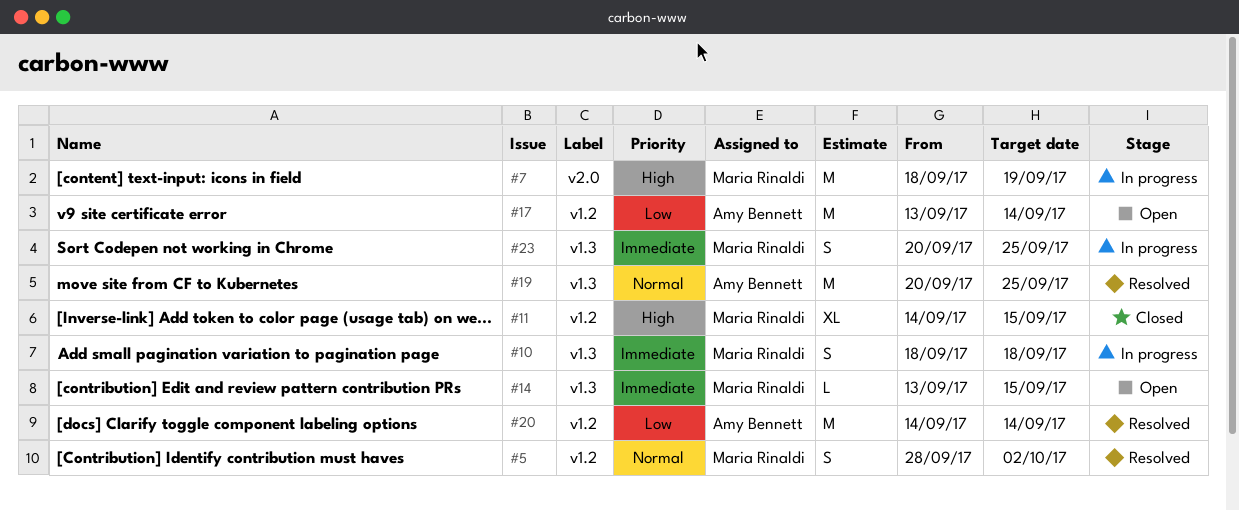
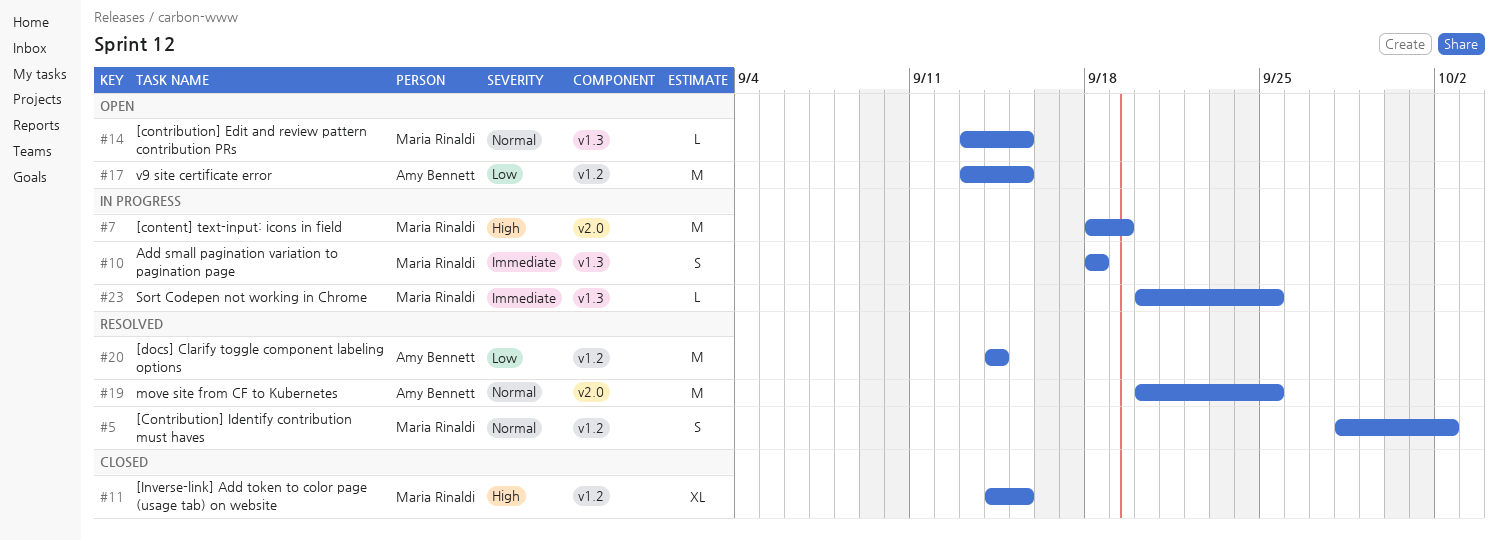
#14, priority: Immediate -> Normal
#17, due: Sep 14 -> Sep 15
#19, label: v1.3 -> v2.0
#23, estimate: S -> L

